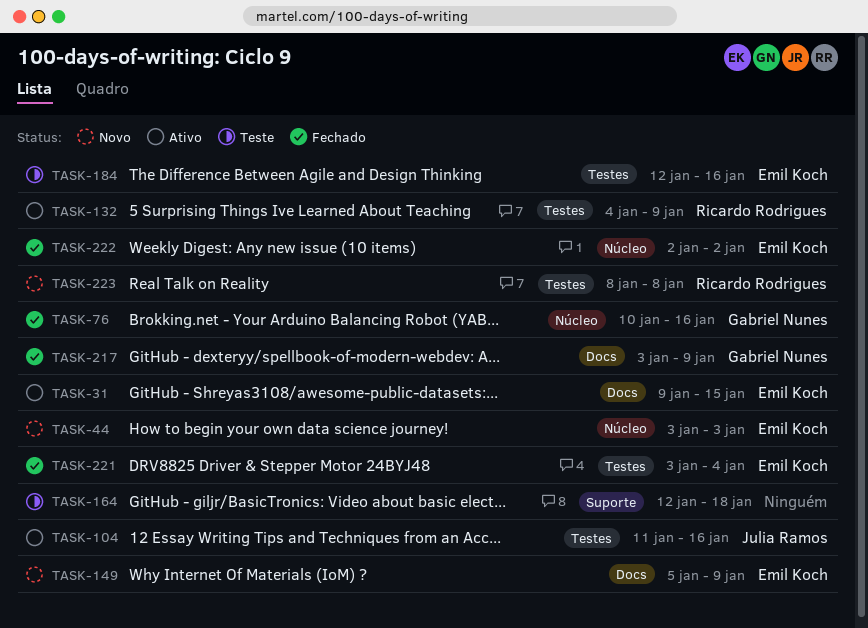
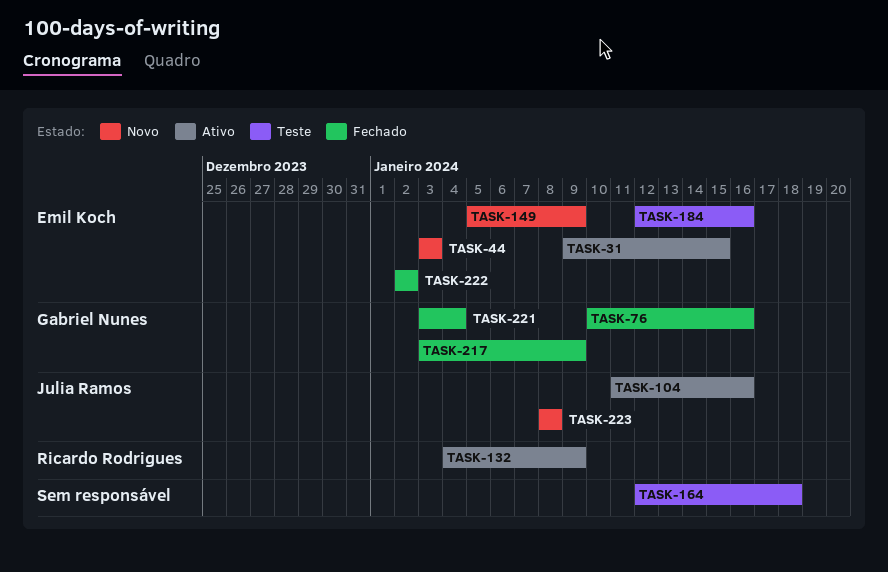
TASK-221, owner: Emil Koch -> Gabriel Nunes
TASK-223, owner: Ricardo Rodrigues -> Julia Ramos

